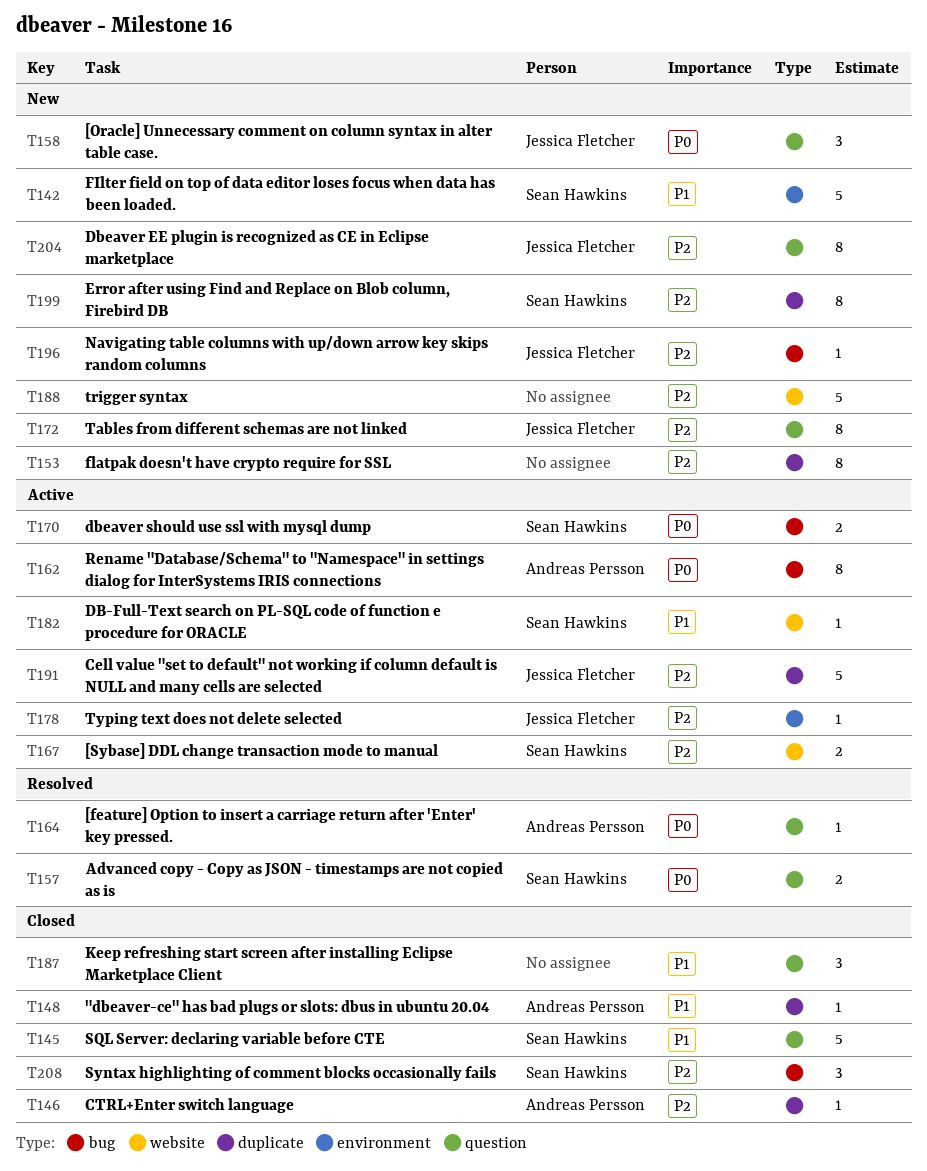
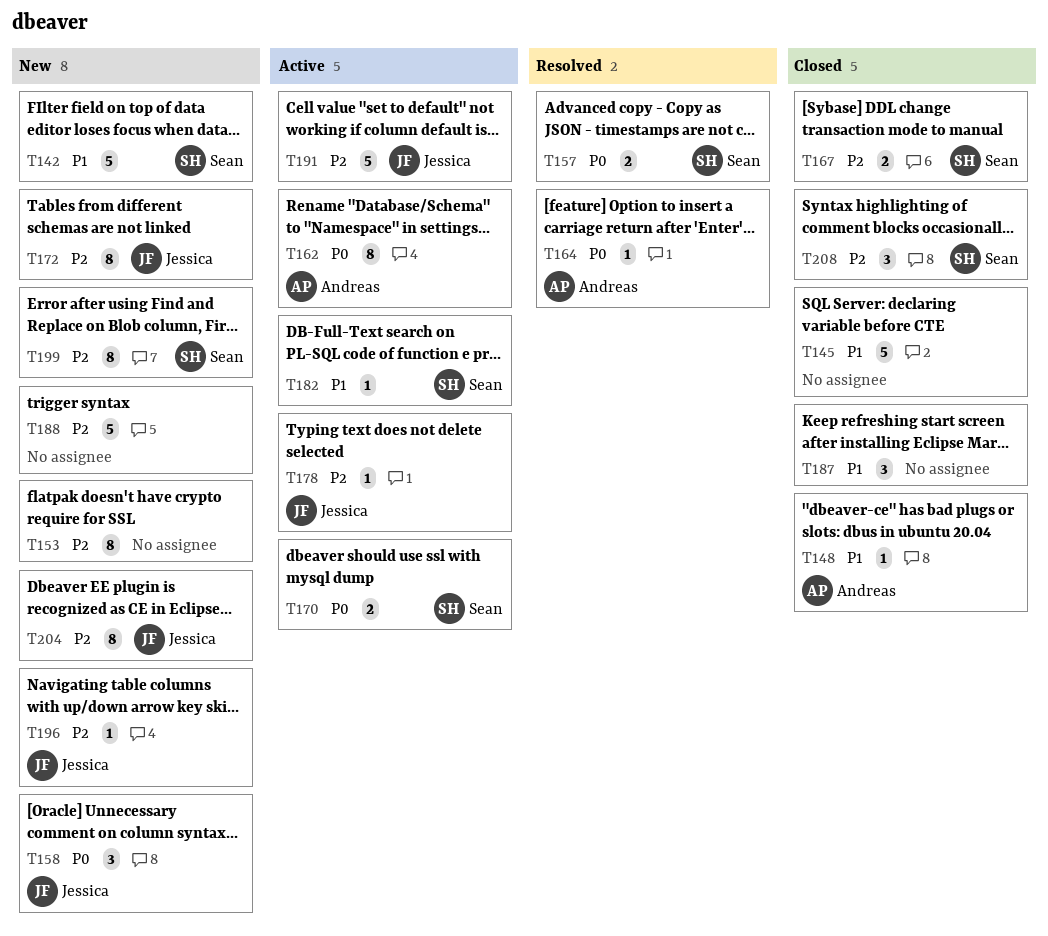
T145, owner: Sean Hawkins -> none
T146: present -> none
T167, status: Active -> Closed

